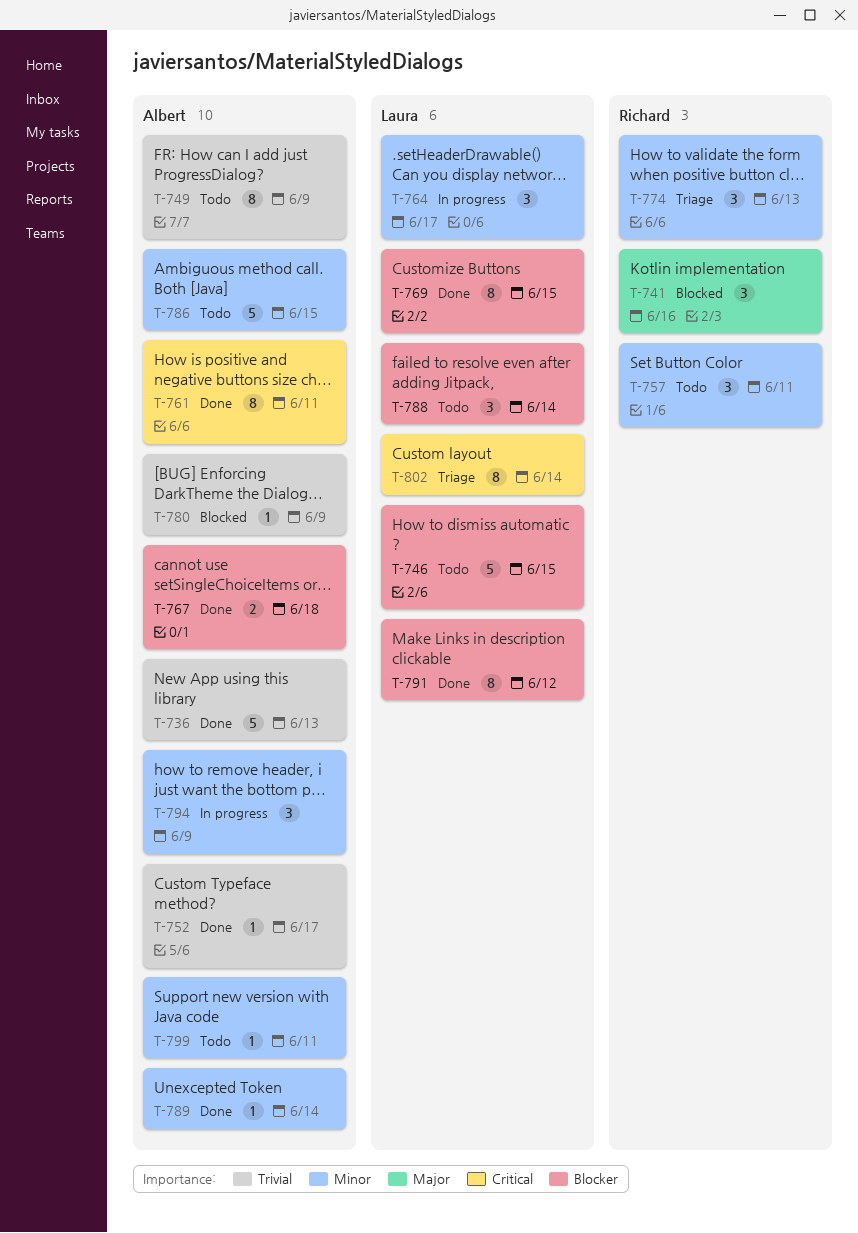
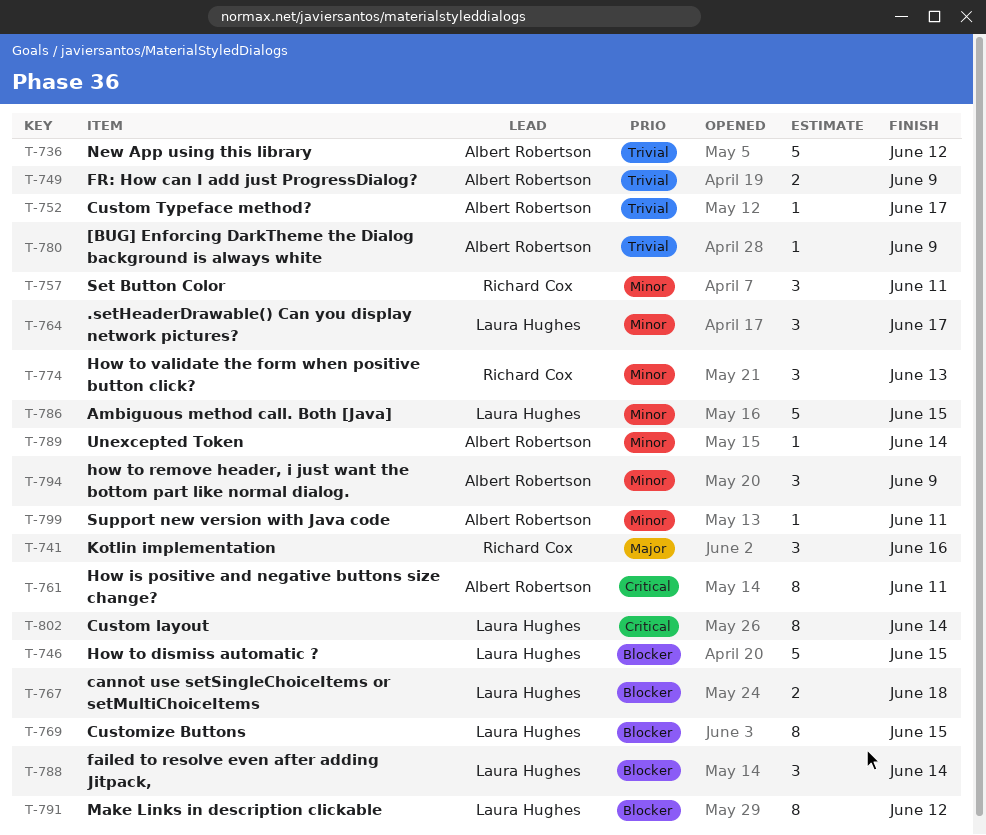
T-736, due: Jun 13 -> Jun 12
T-749, estimate: 8 -> 2
T-767, owner: Albert Robertson -> Laura Hughes
T-786, owner: Albert Robertson -> Laura Hughes

